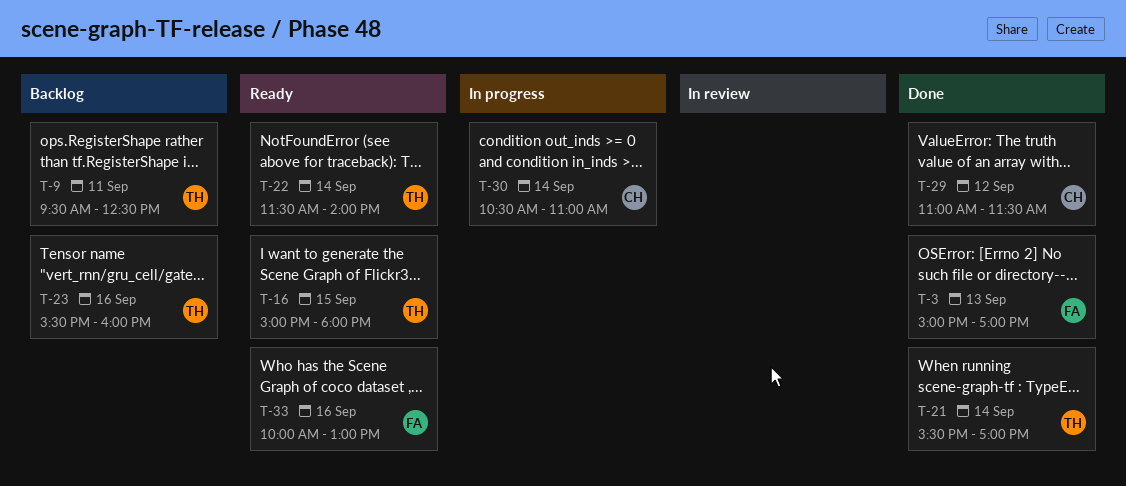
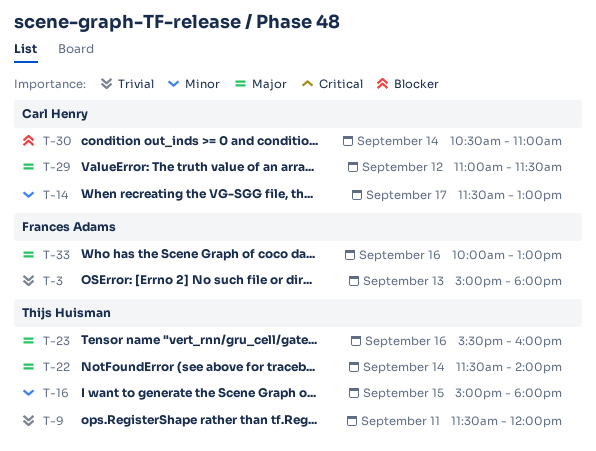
T-3, ends: 17:00 -> 18:00
T-9, begins: 09:30 -> 11:30
T-9, ends: 12:30 -> 12:00
T-14: none -> present
T-21: present -> none

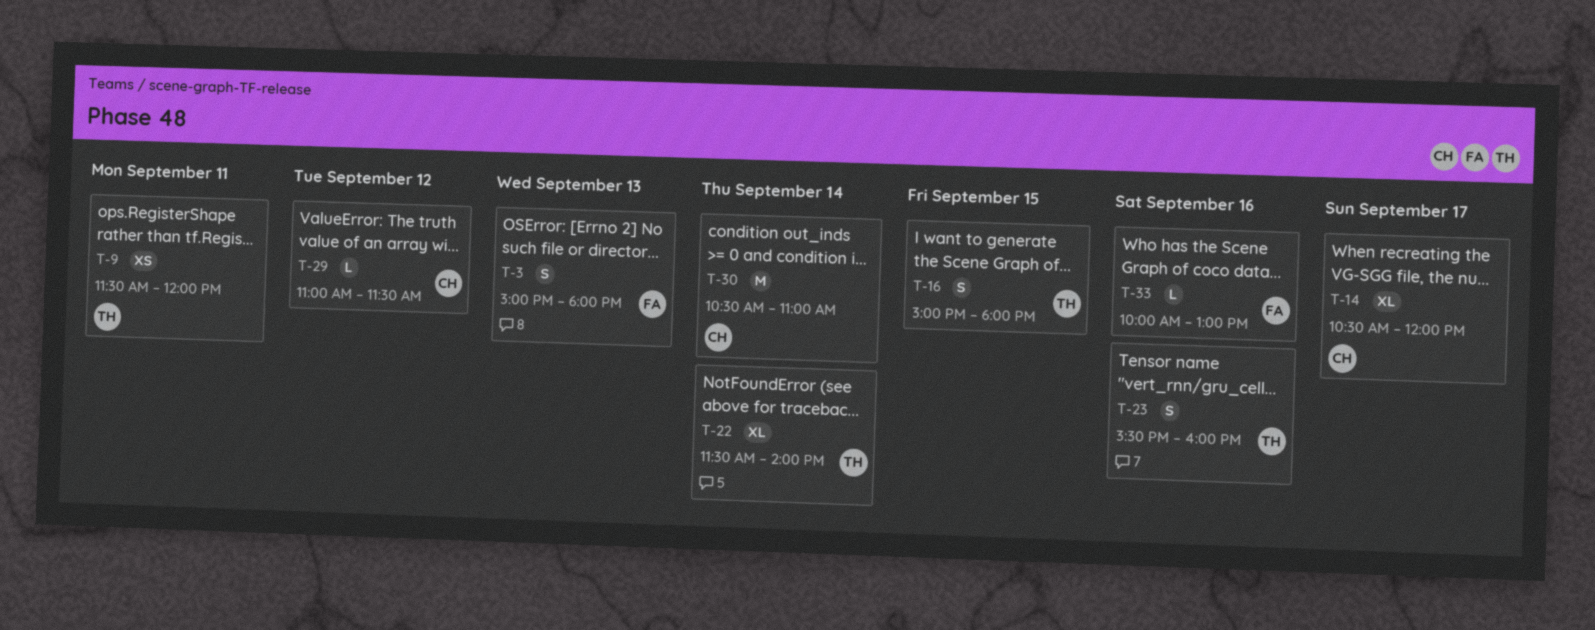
T-14, begins: 11:30 -> 10:30
T-14, ends: 13:00 -> 12:00

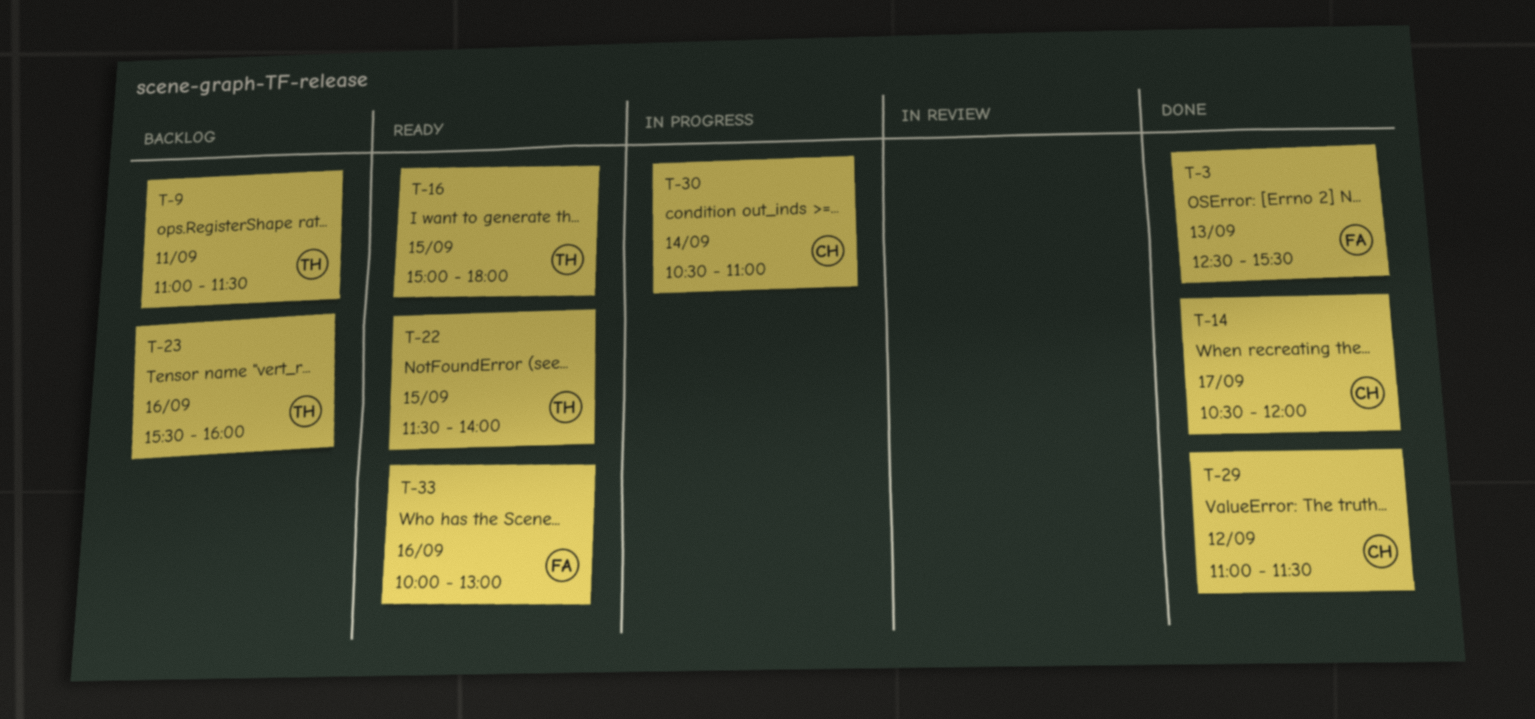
T-3, begins: 15:00 -> 12:30
T-3, ends: 18:00 -> 15:30
T-9, begins: 11:30 -> 11:00
T-9, ends: 12:00 -> 11:30
T-22, day: Sep 14 -> Sep 15

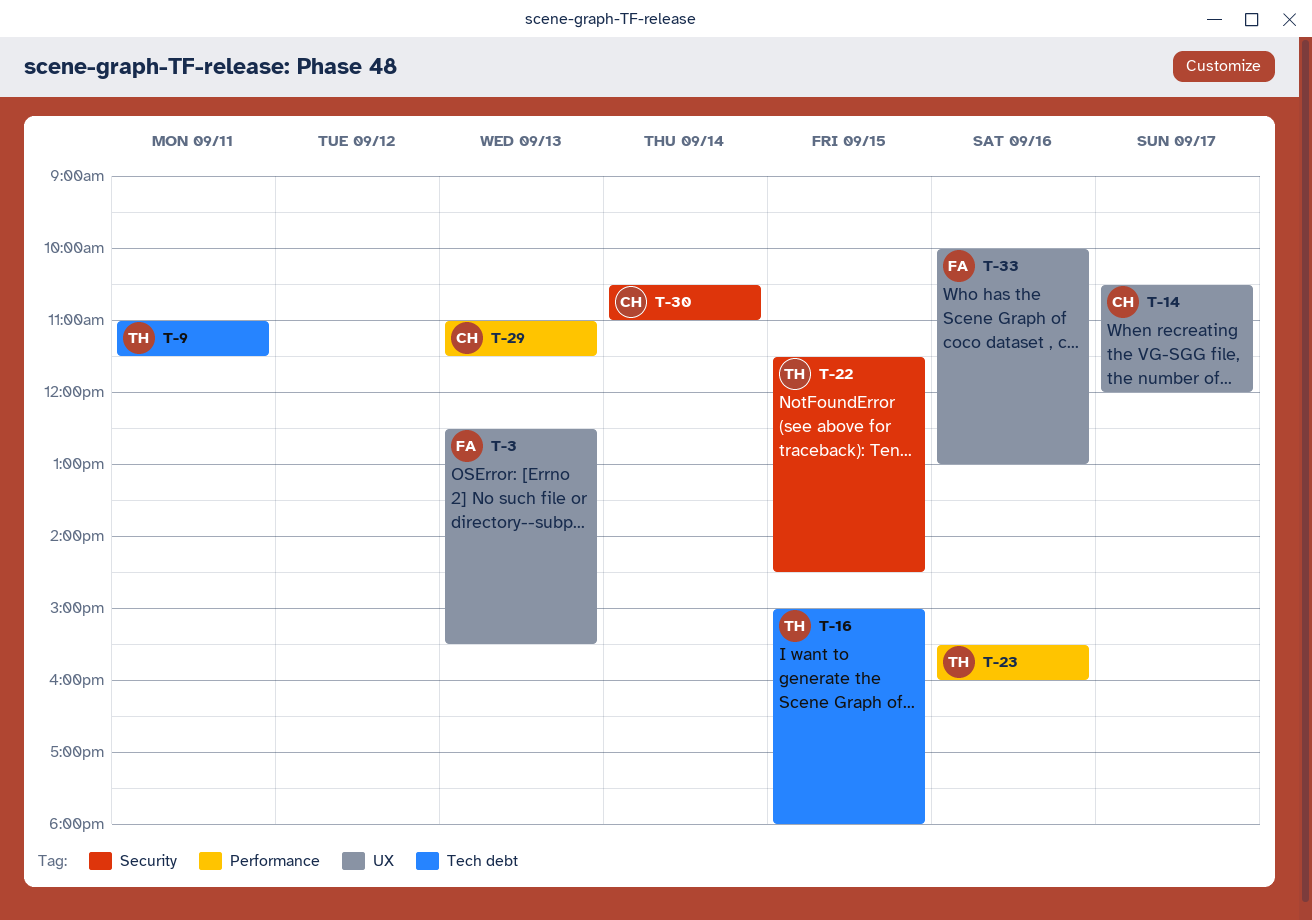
T-22, ends: 14:00 -> 14:30
T-29, day: Sep 12 -> Sep 13

